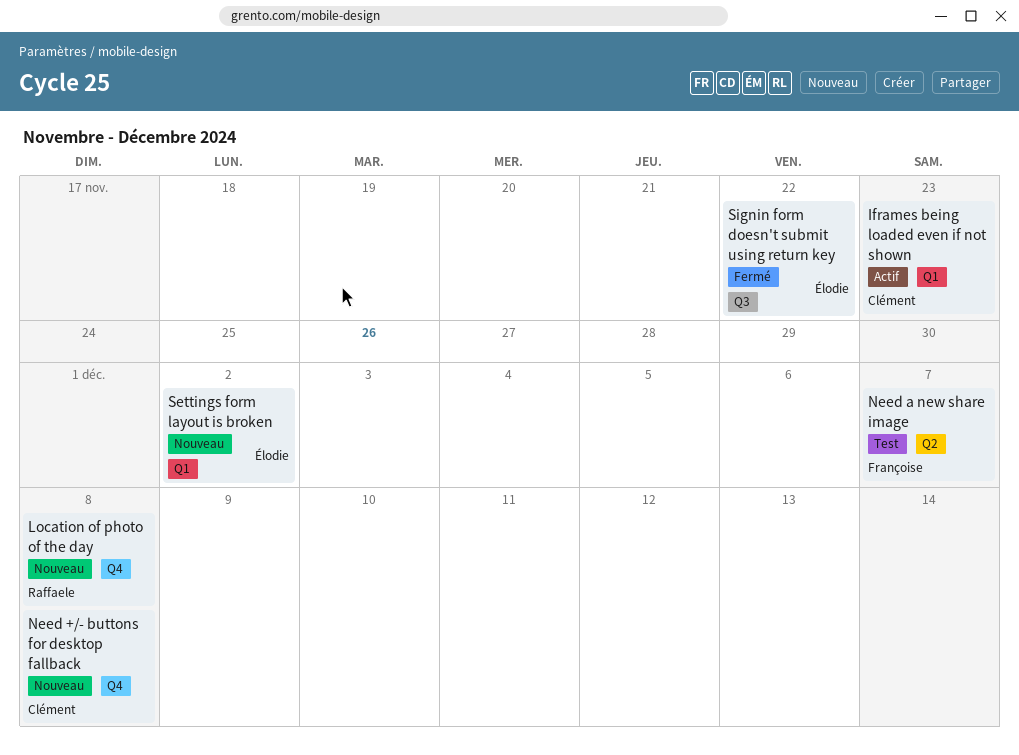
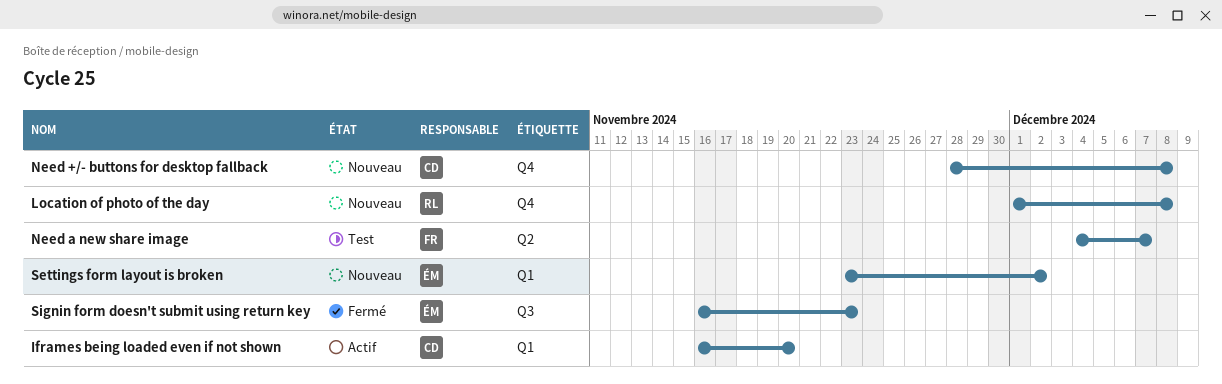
Iframes being loaded even if not shown, due: Nov 23 -> Nov 20
Signin form doesn't submit using return key, due: Nov 22 -> Nov 23

